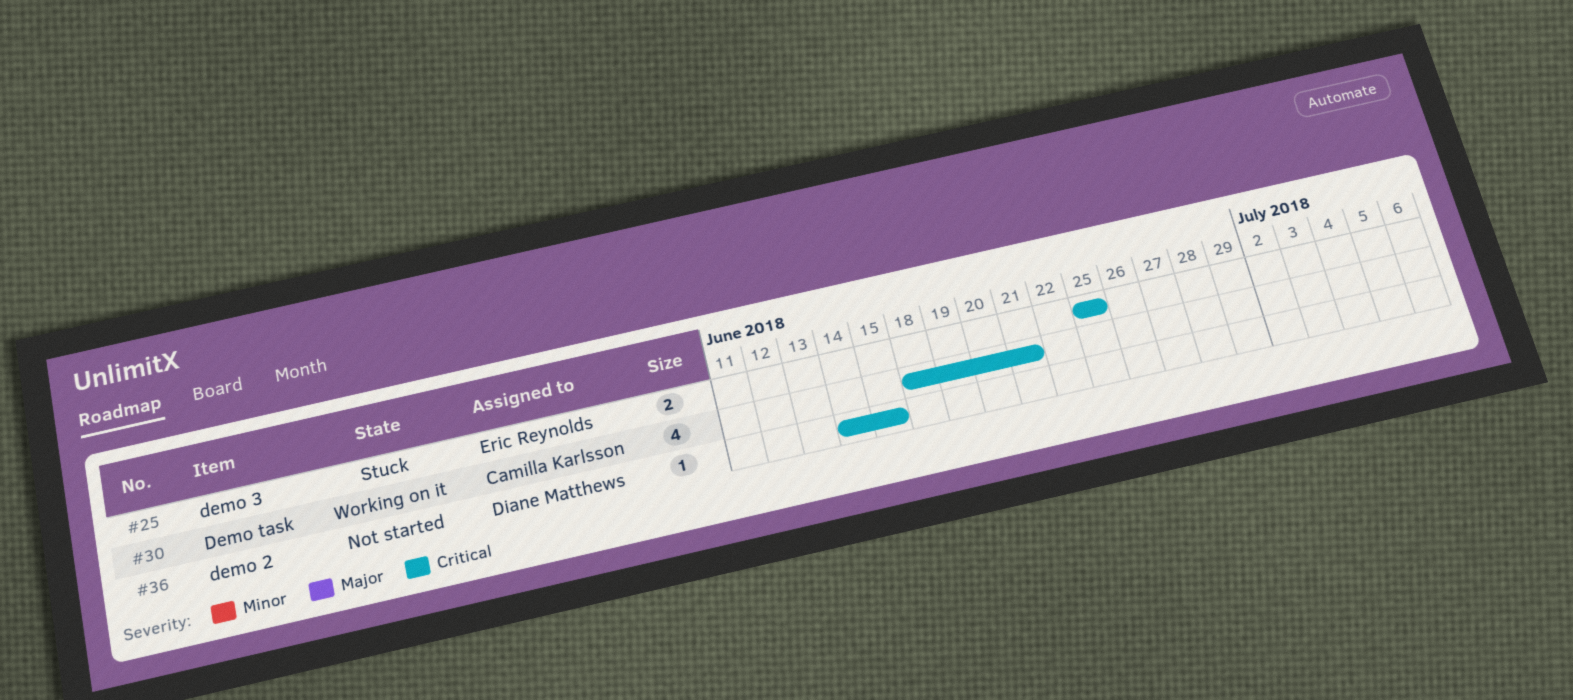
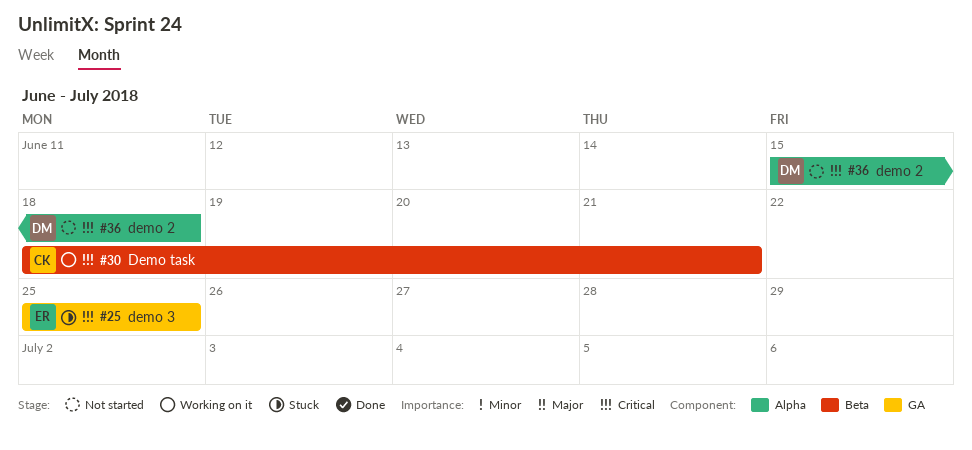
#36, start: Jun 14 -> Jun 15
#36, due: Jun 15 -> Jun 18

